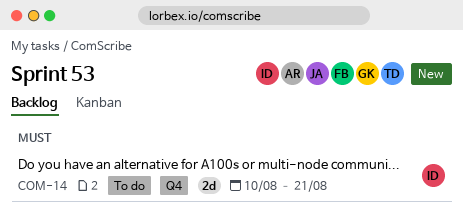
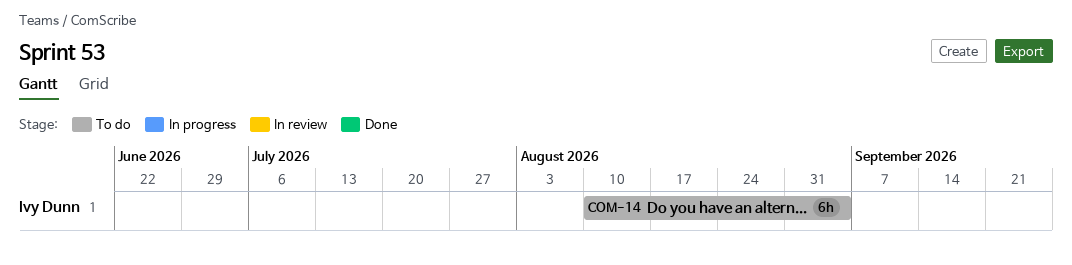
COM-14, estimate: 2d -> 6h
COM-14, due: Aug 21 -> Sep 4

